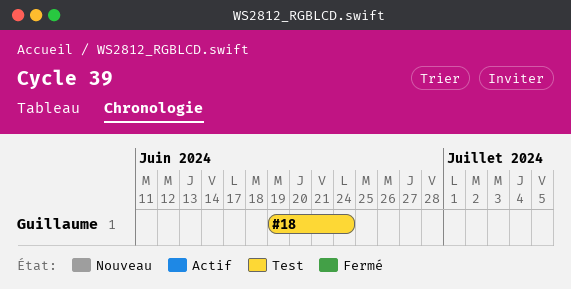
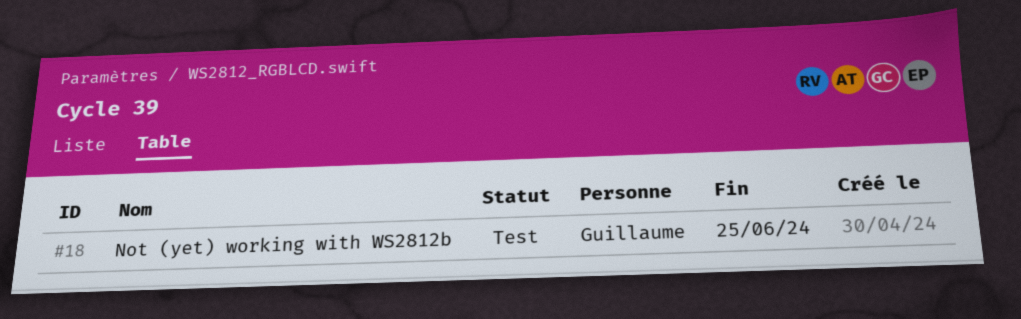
#18, due: Jun 24 -> Jun 25

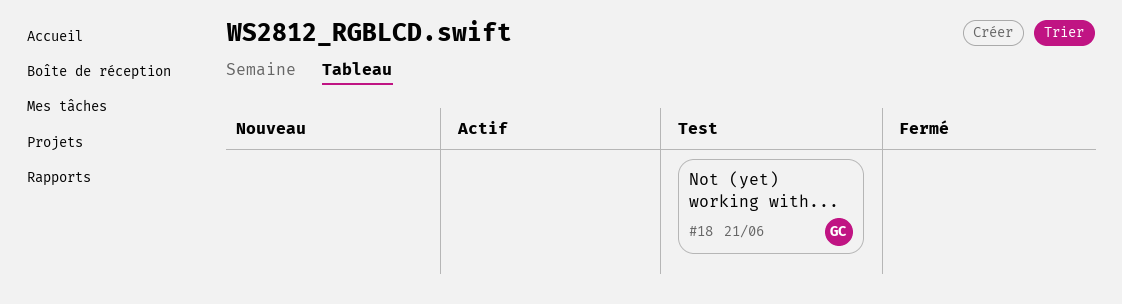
#18, due: Jun 25 -> Jun 21

